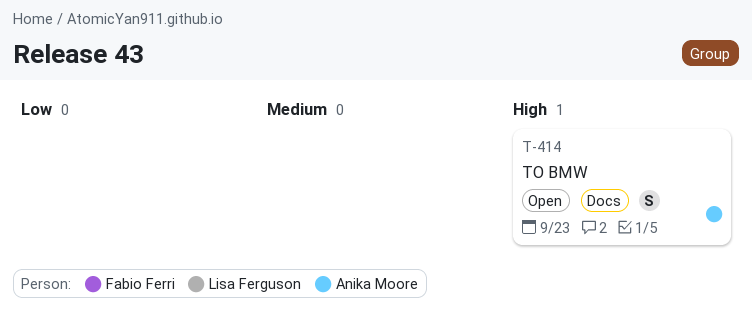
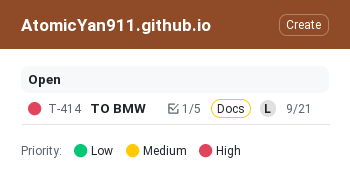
T-414, estimate: S -> L
T-414, due: Sep 23 -> Sep 21

